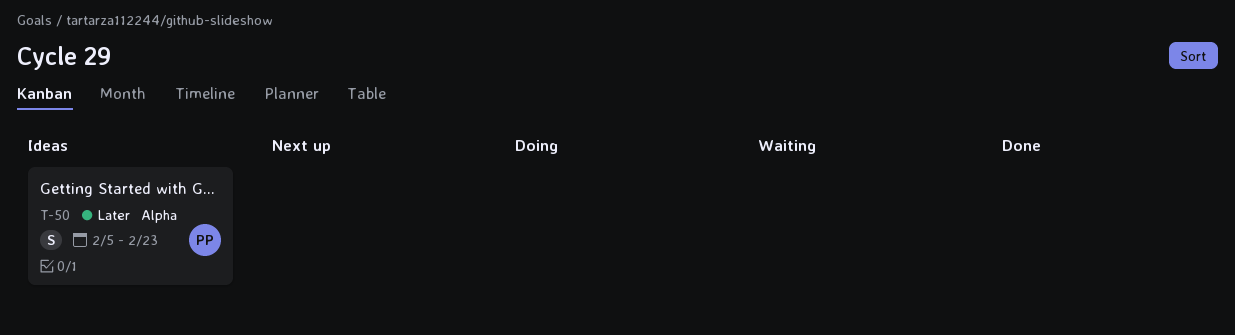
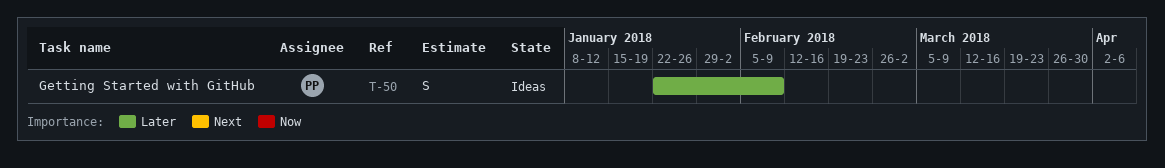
T-50, start: Feb 5 -> Jan 22
T-50, due: Feb 23 -> Feb 9

